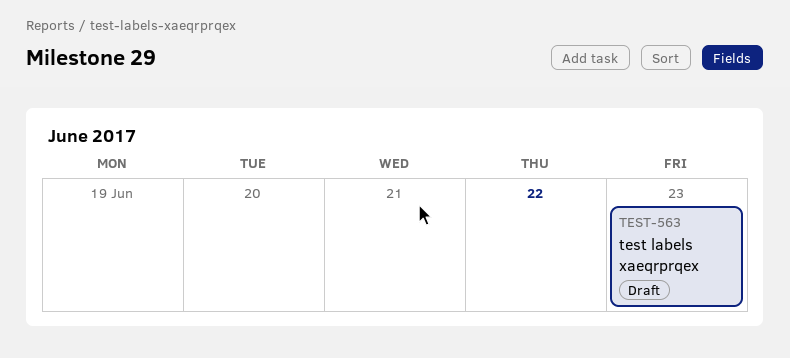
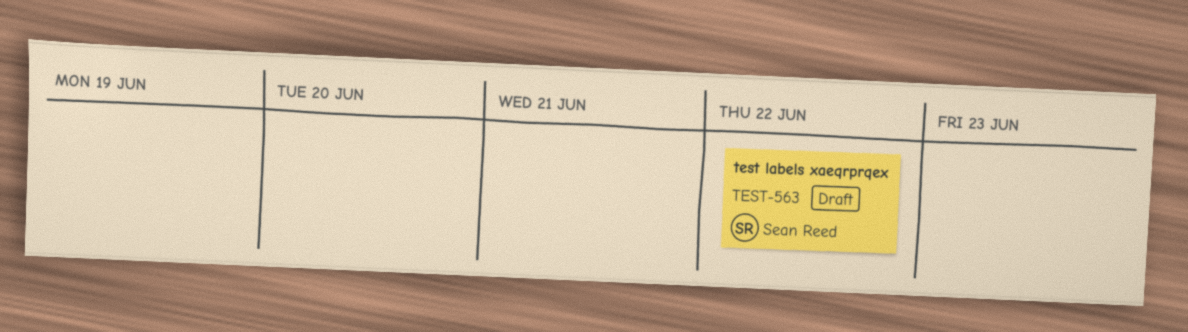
TEST-563, due: Jun 23 -> Jun 22

